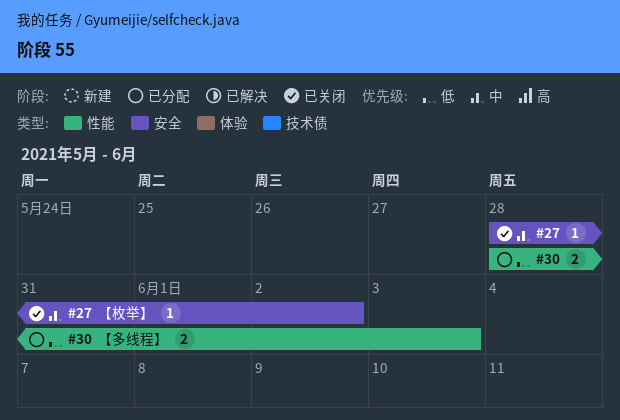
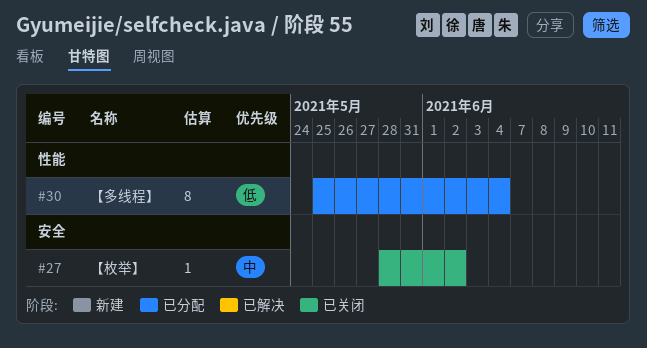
#30, estimate: 2 -> 8
#30, start: May 28 -> May 25
#30, due: Jun 3 -> Jun 4

